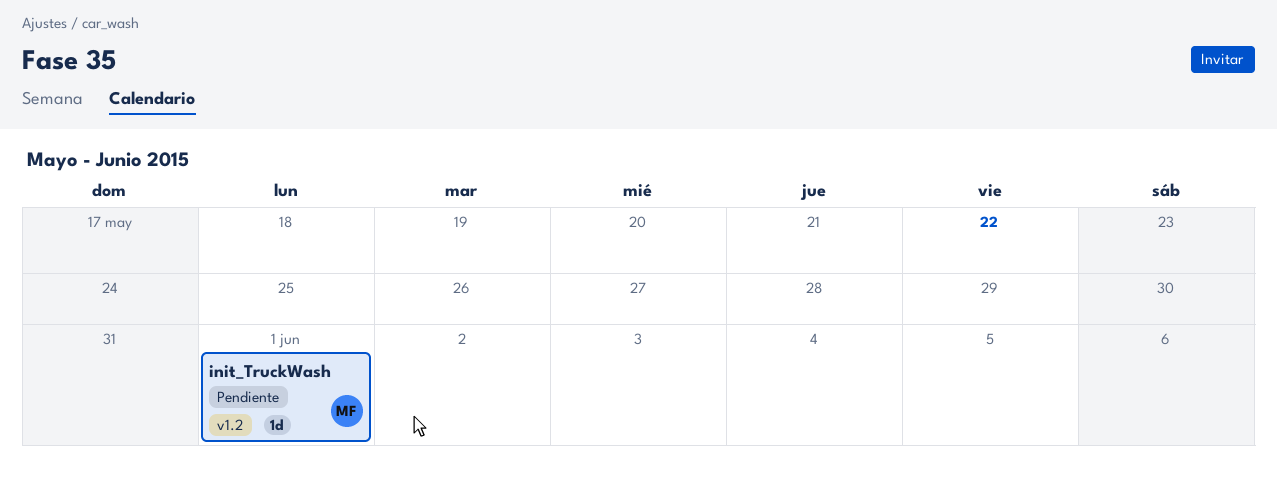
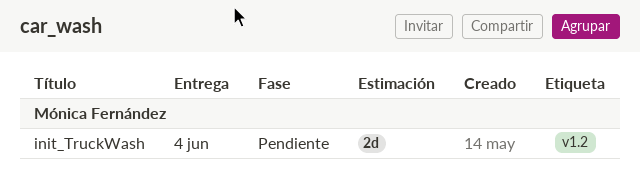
init_TruckWash, estimate: 1d -> 2d
init_TruckWash, due: Jun 1 -> Jun 4

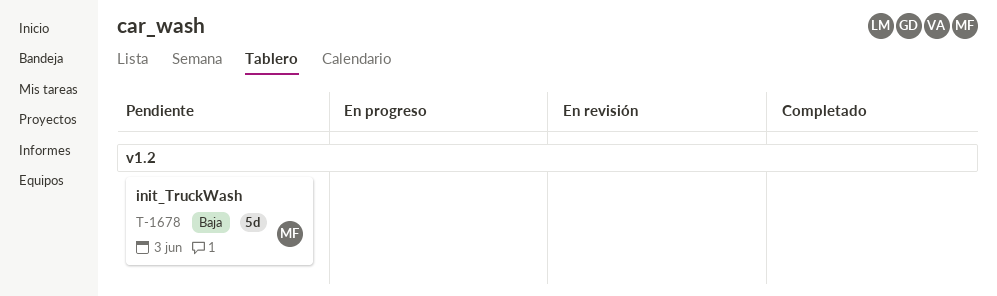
init_TruckWash, estimate: 2d -> 5d
init_TruckWash, due: Jun 4 -> Jun 3

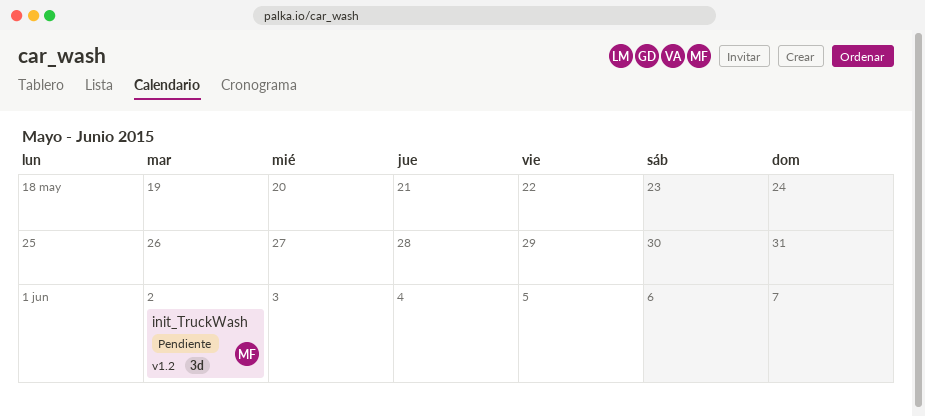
init_TruckWash, estimate: 5d -> 3d
init_TruckWash, due: Jun 3 -> Jun 2

